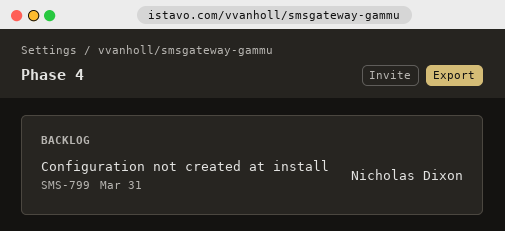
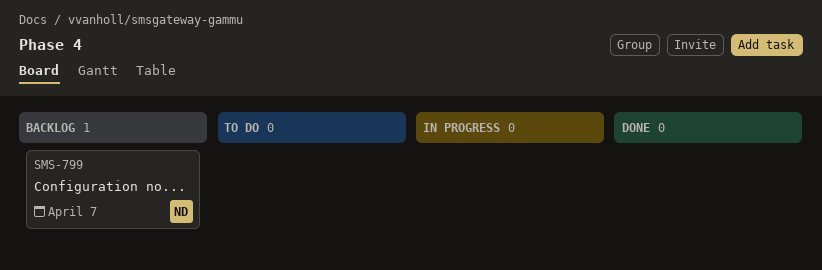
SMS-799, due: Mar 31 -> Apr 7

